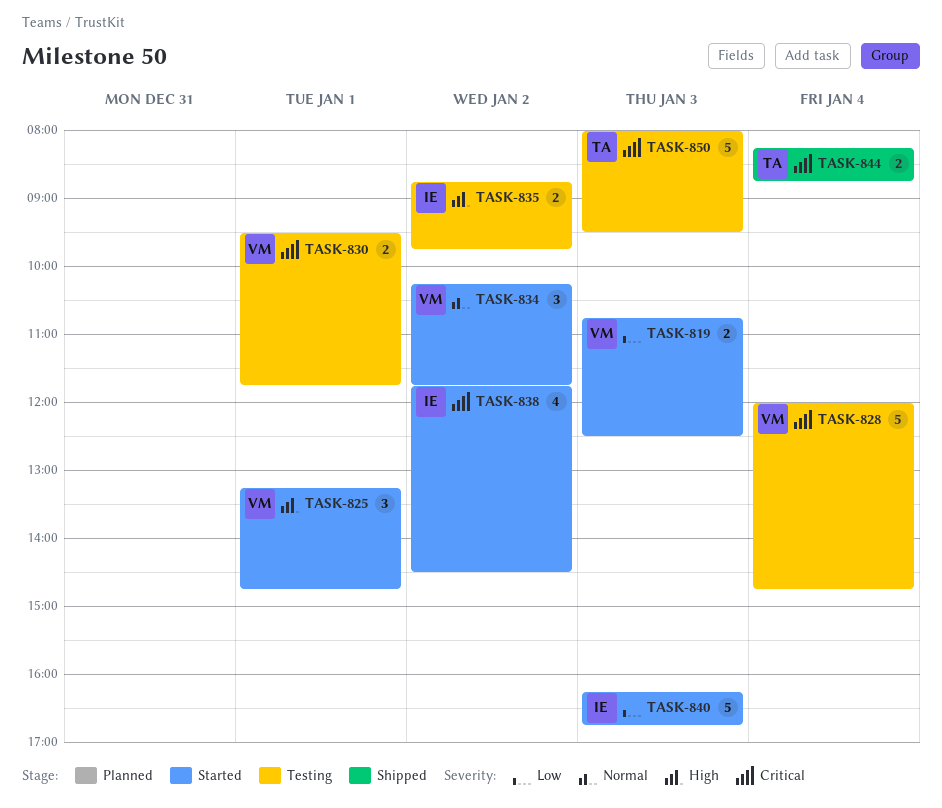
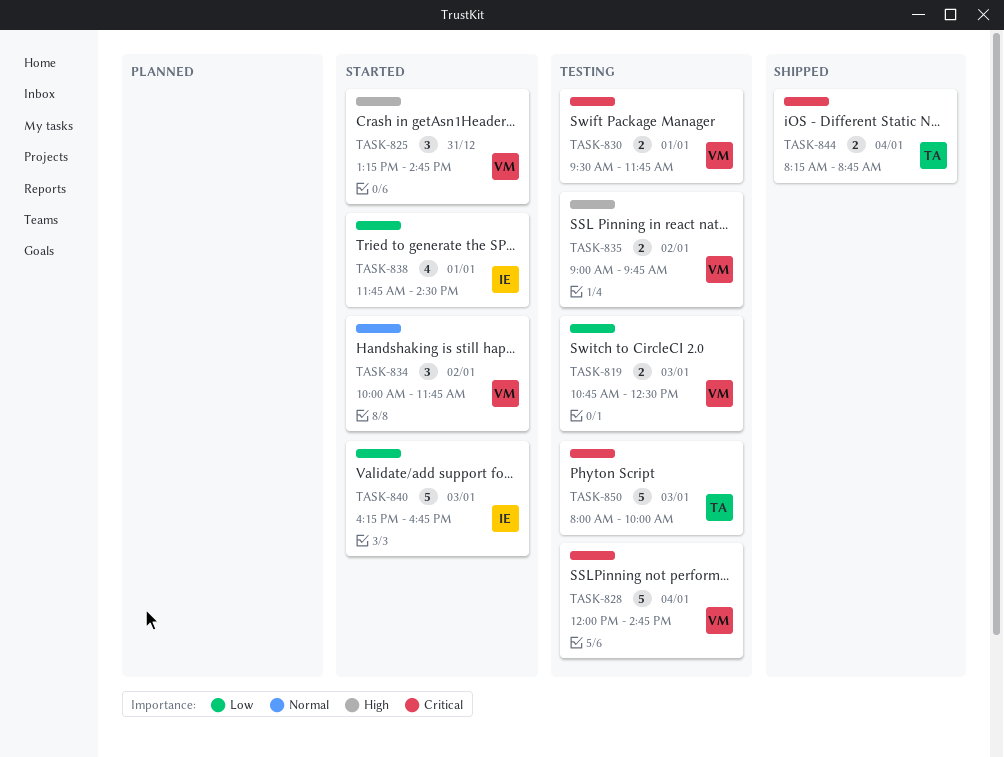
TASK-819, status: Started -> Testing
TASK-825, day: Jan 1 -> Dec 31
TASK-834, begins: 10:15 -> 10:00
TASK-835, owner: IE -> VM
TASK-835, begins: 08:45 -> 09:00
TASK-838, priority: Critical -> Low
TASK-838, day: Jan 2 -> Jan 1
TASK-850, ends: 09:30 -> 10:00

